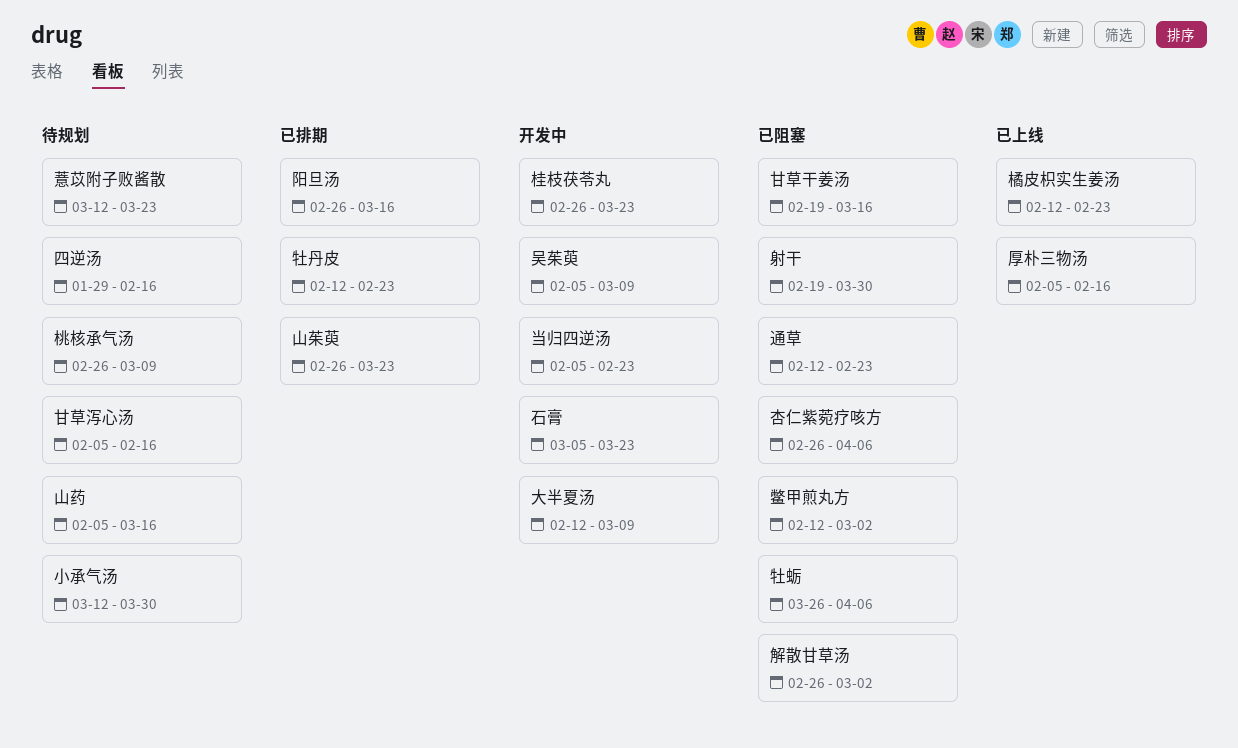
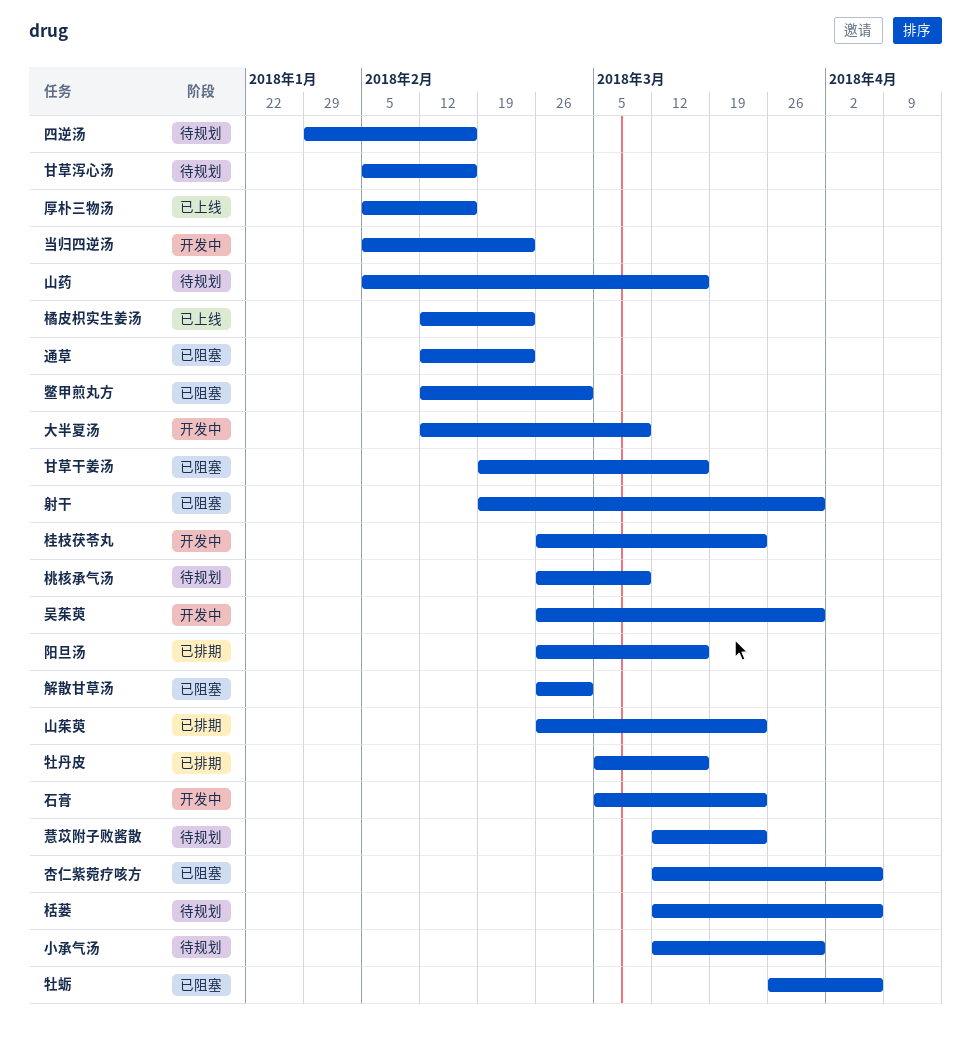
吴茱萸, start: Feb 5 -> Feb 26
吴茱萸, due: Mar 9 -> Mar 30
杏仁紫菀疗咳方, start: Feb 26 -> Mar 12
栝蒌: none -> present
牡丹皮, start: Feb 12 -> Mar 5
牡丹皮, due: Feb 23 -> Mar 16

